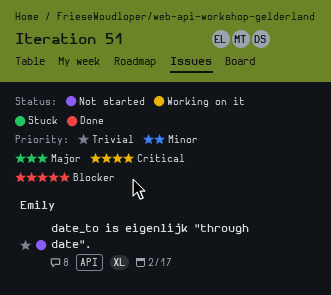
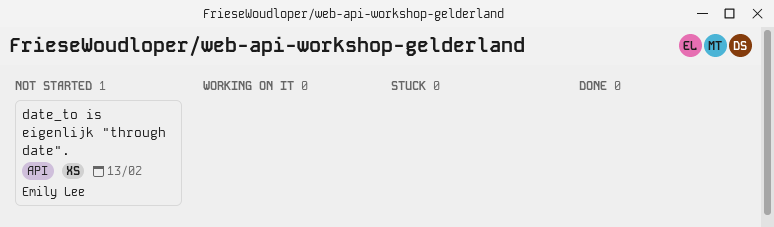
date_to is eigenlijk "through date"., estimate: XL -> XS
date_to is eigenlijk "through date"., due: Feb 17 -> Feb 13

